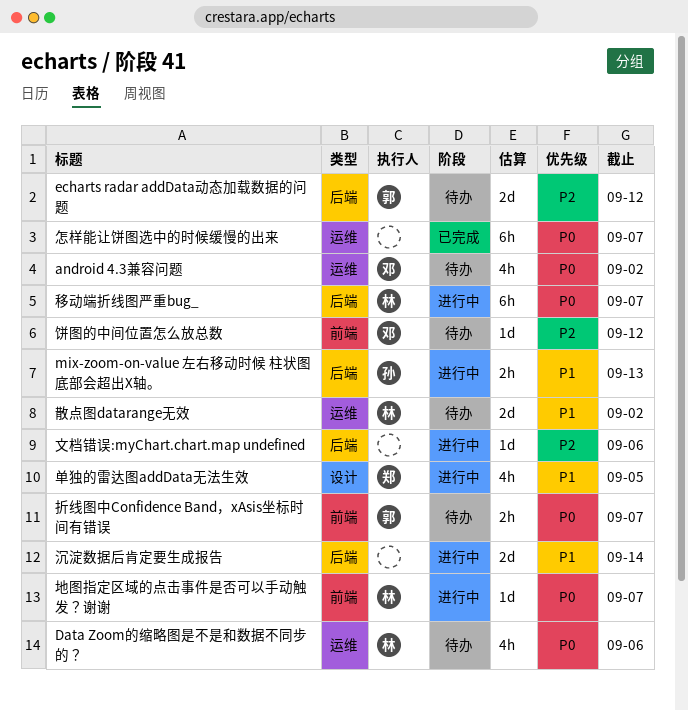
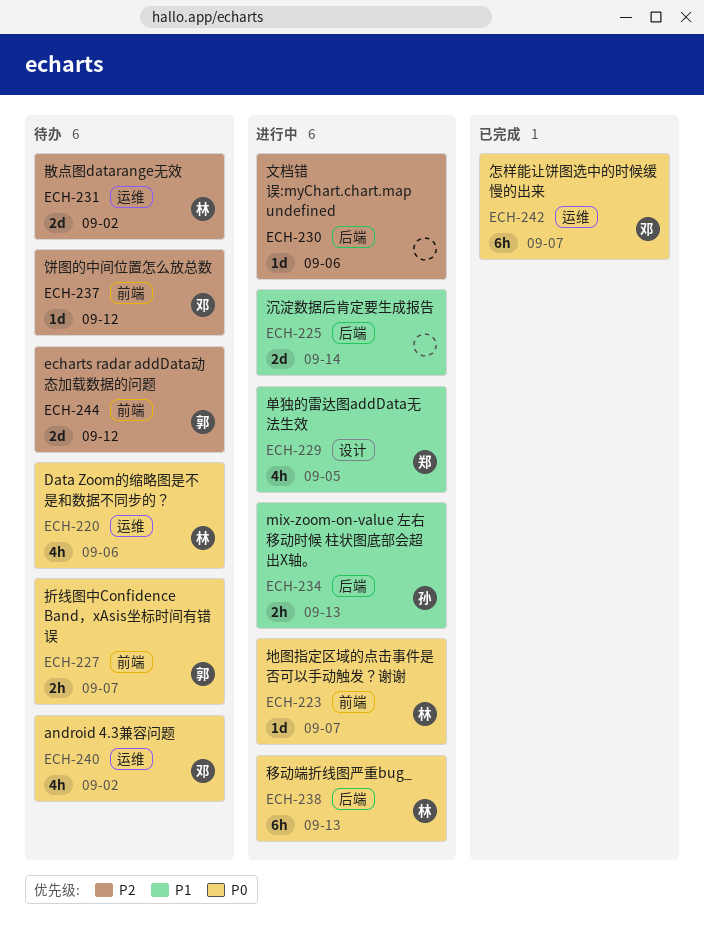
echarts radar addData动态加载数据的问题, label: 后端 -> 前端
怎样能让饼图选中的时候缓慢的出来, owner: none -> 邓
散点图datarange无效, priority: P1 -> P2
移动端折线图严重bug_, due: Sep 7 -> Sep 13

